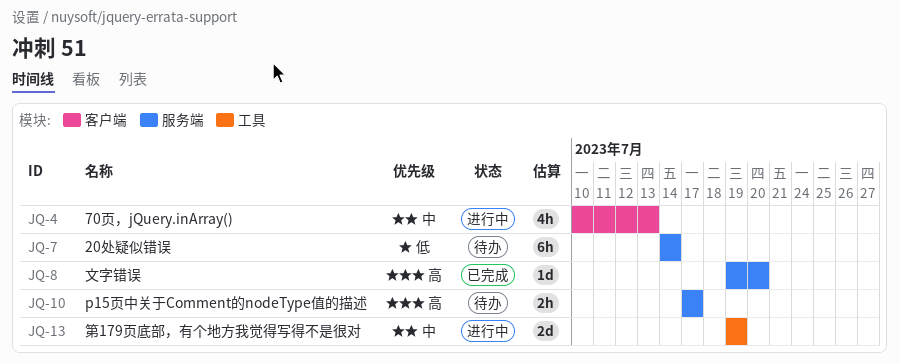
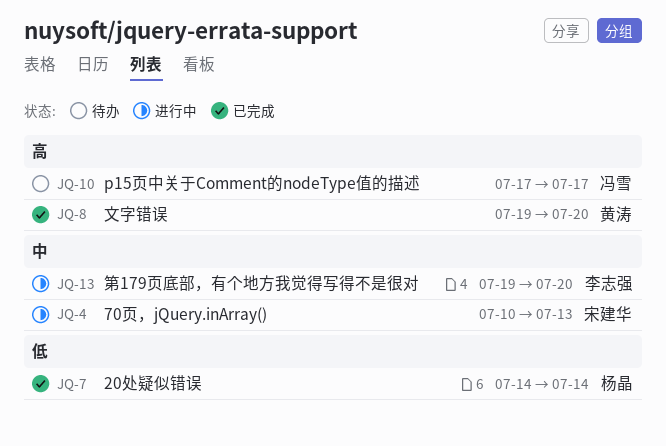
JQ-7, status: 待办 -> 已完成
JQ-13, due: Jul 19 -> Jul 20

